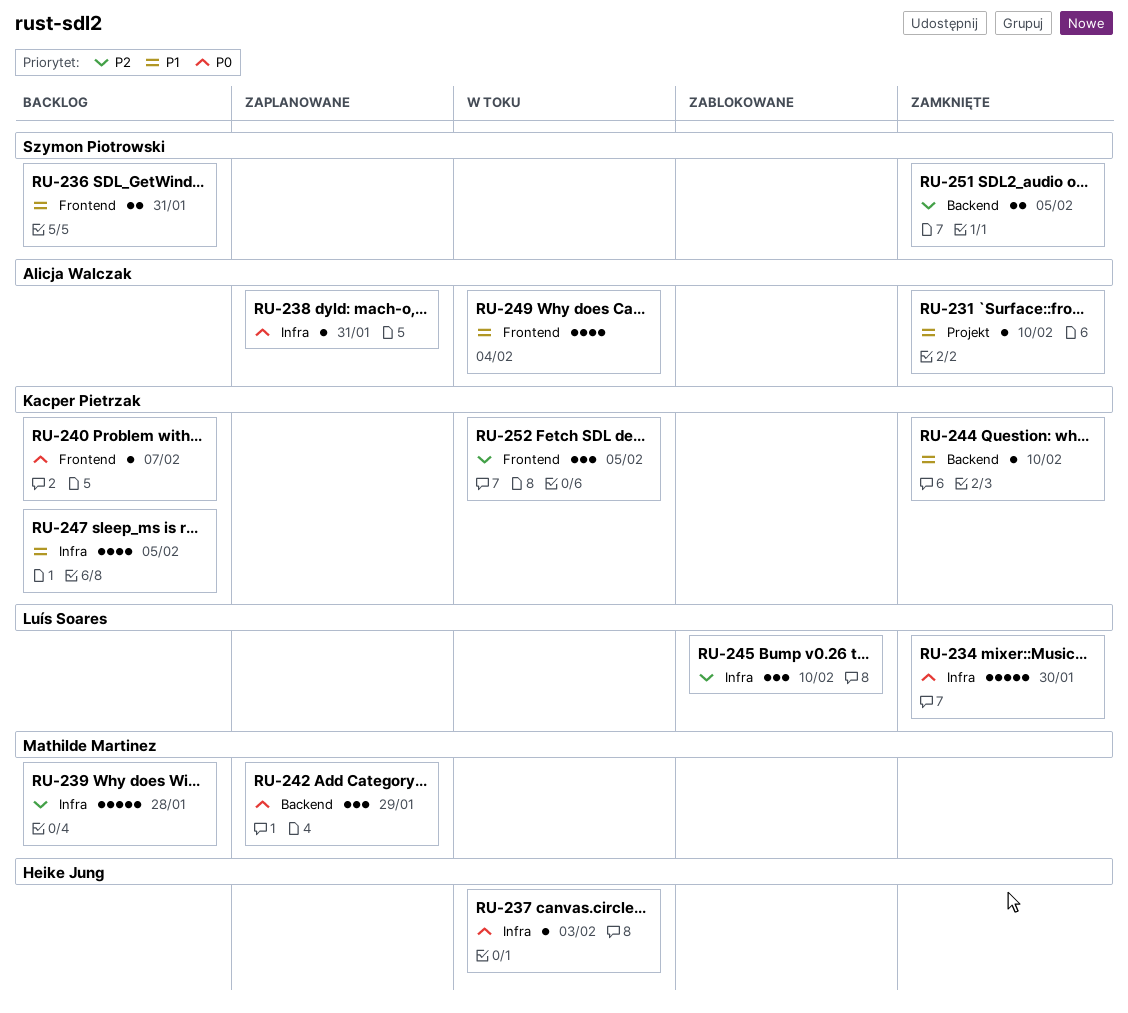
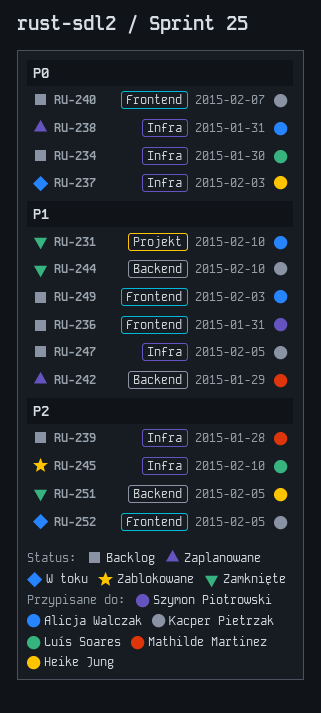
RU-234, status: Zamknięte -> Backlog
RU-242, priority: P0 -> P1
RU-249, status: W toku -> Backlog
RU-249, due: Feb 4 -> Feb 3
RU-251, owner: Szymon Piotrowski -> Heike Jung

